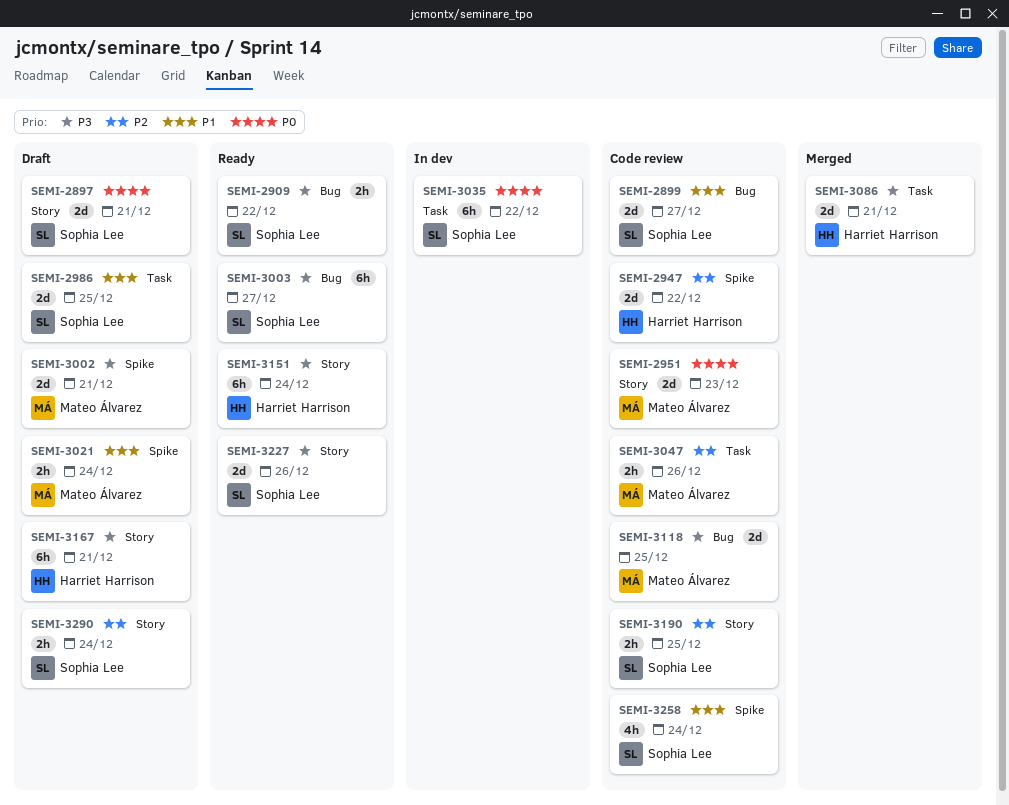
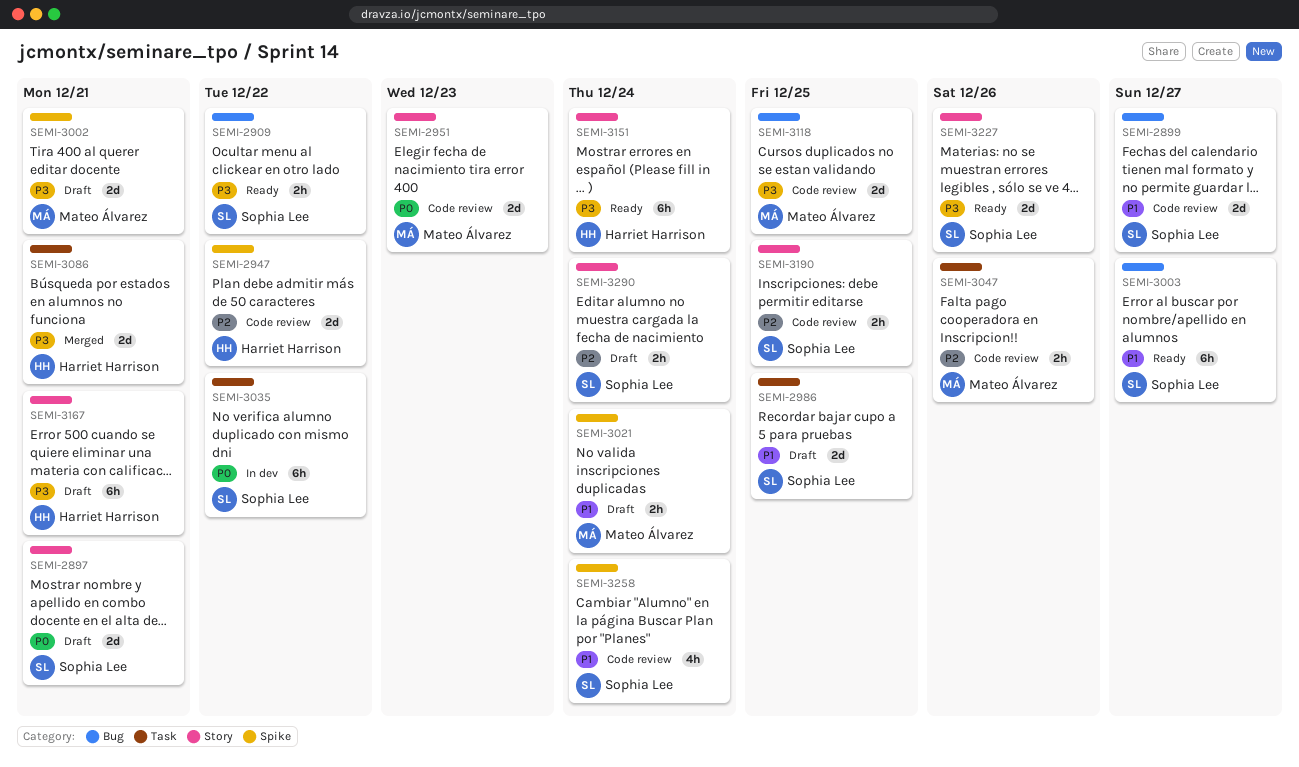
SEMI-3003, priority: P3 -> P1

